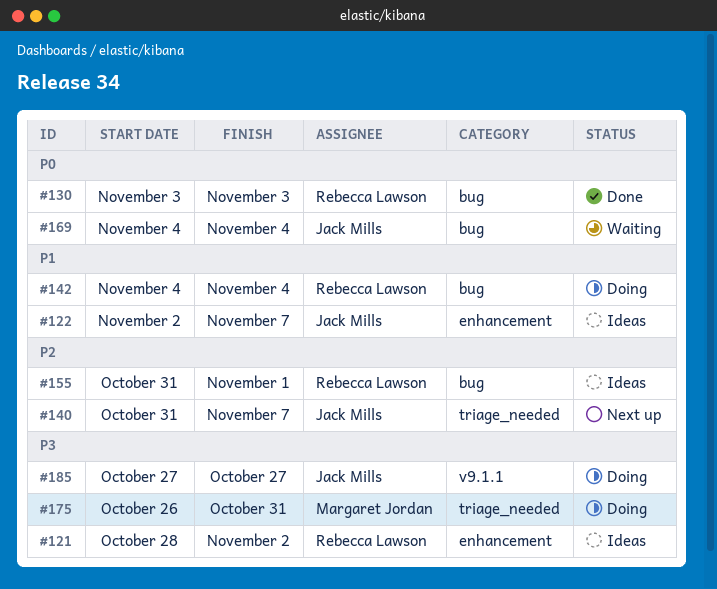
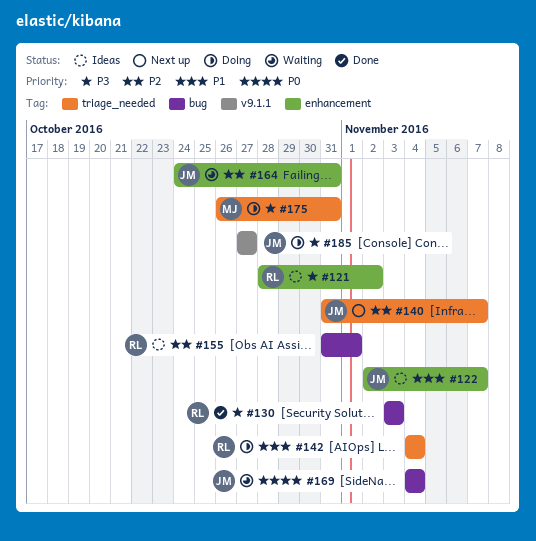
#130, priority: P0 -> P3
#142, label: bug -> triage_needed
#164: none -> present

